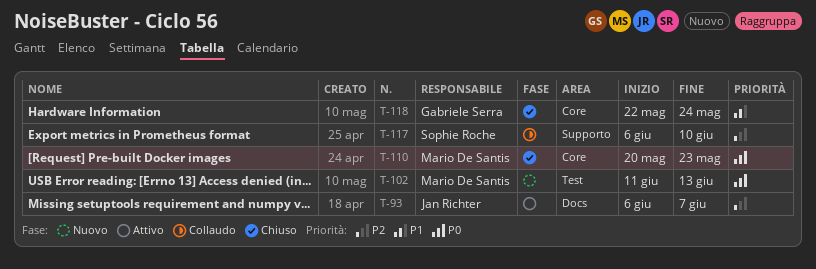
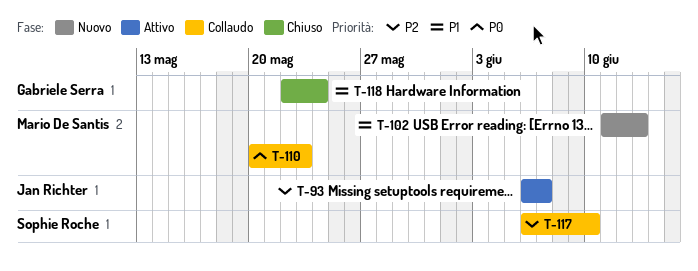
T-102, priority: P0 -> P1
T-110, status: Chiuso -> Collaudo

